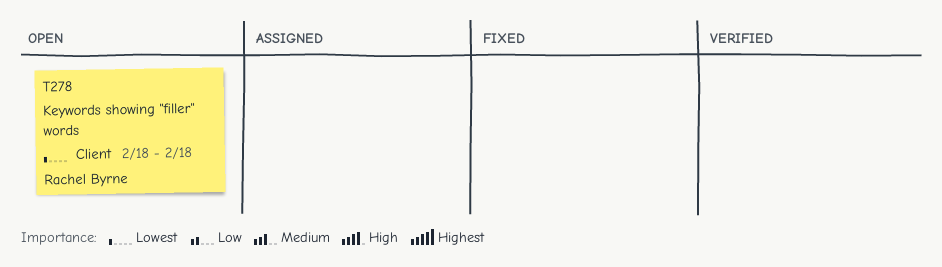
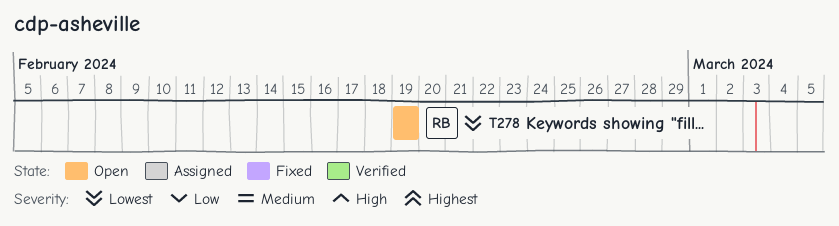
T278, start: Feb 18 -> Feb 19
T278, due: Feb 18 -> Feb 19

